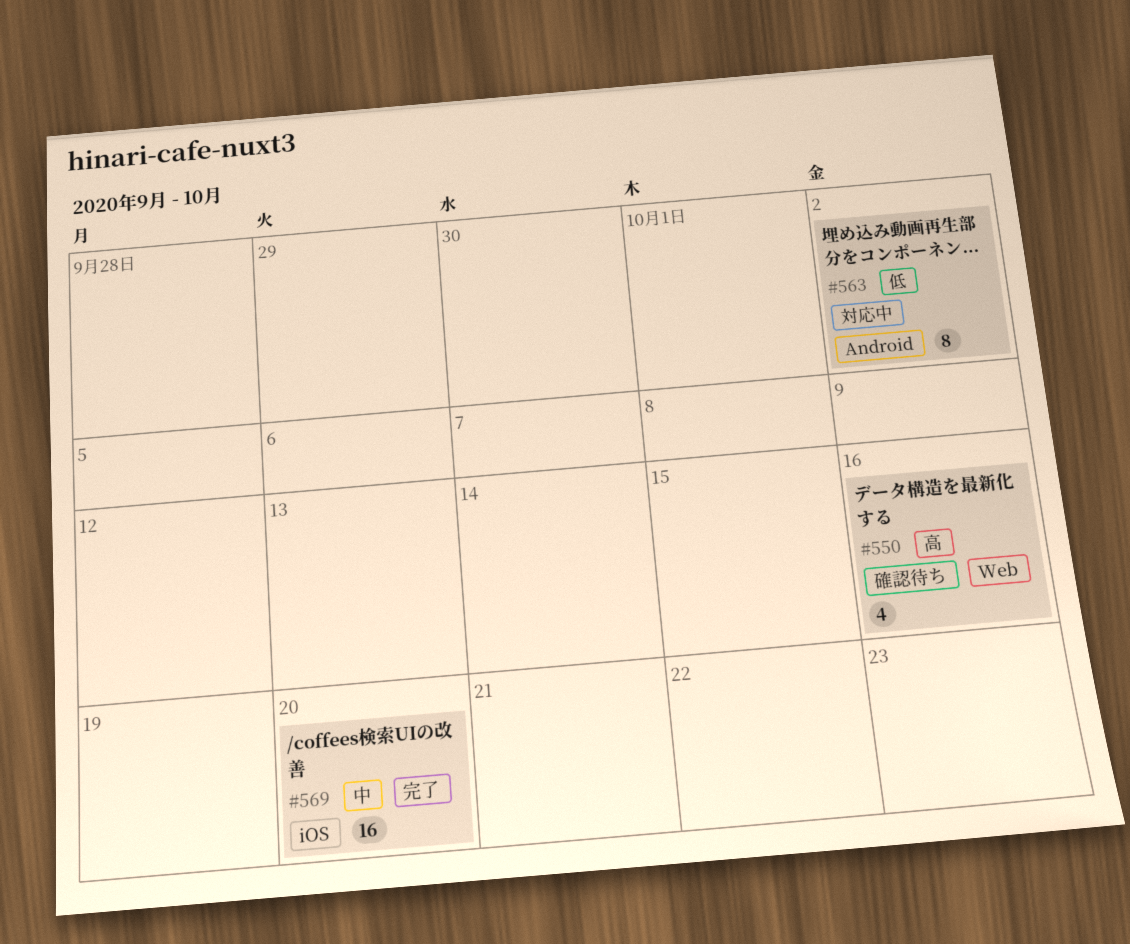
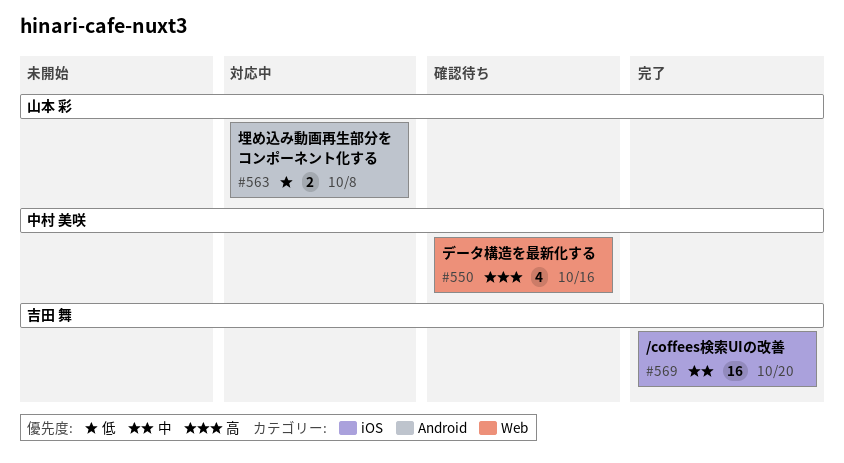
#563, estimate: 8 -> 2
#563, due: Oct 2 -> Oct 8

